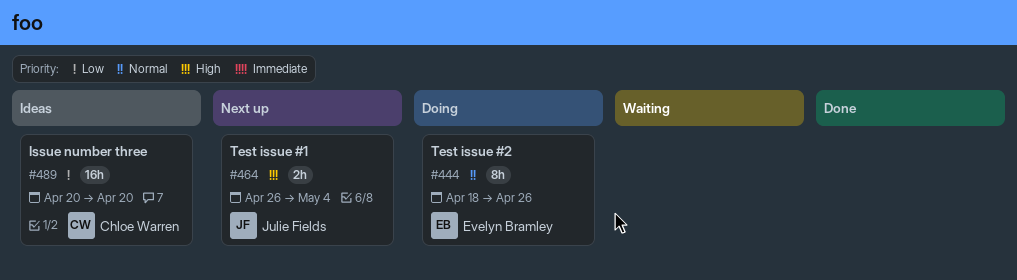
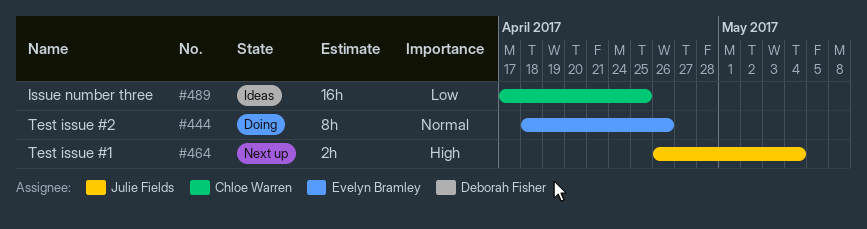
#489, start: Apr 20 -> Apr 17
#489, due: Apr 20 -> Apr 25

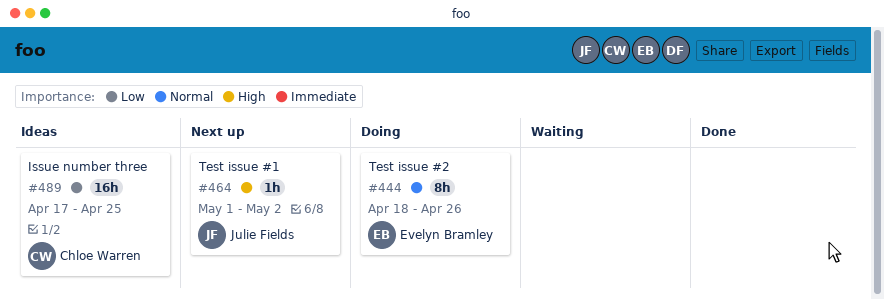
#464, estimate: 2h -> 1h
#464, start: Apr 26 -> May 1
#464, due: May 4 -> May 2

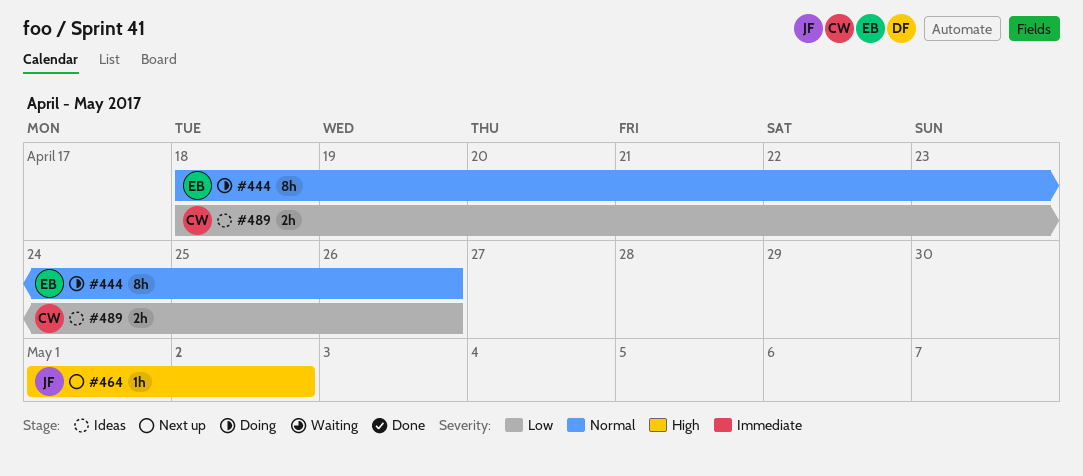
#489, estimate: 16h -> 2h
#489, start: Apr 17 -> Apr 18
#489, due: Apr 25 -> Apr 26

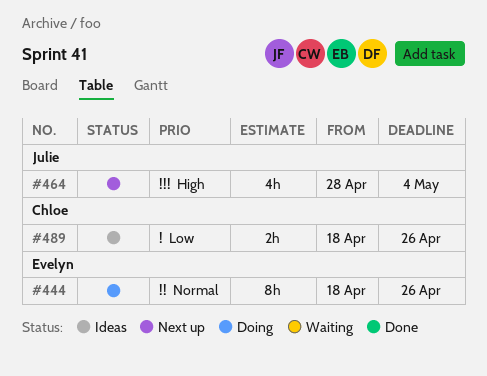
#464, estimate: 1h -> 4h
#464, start: May 1 -> Apr 28
#464, due: May 2 -> May 4

